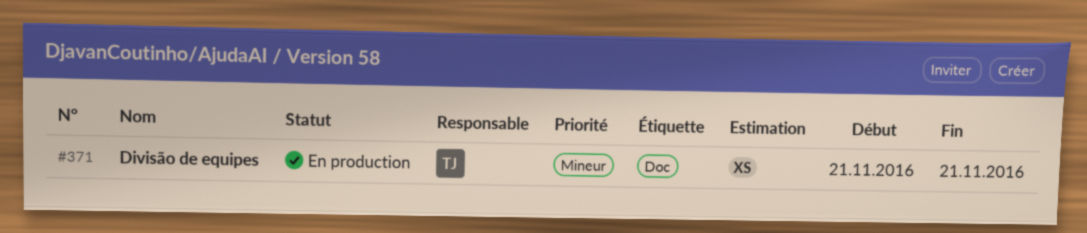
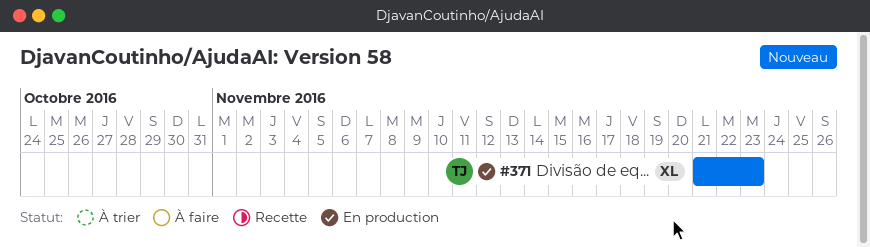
#371, estimate: XS -> XL
#371, due: Nov 21 -> Nov 23

